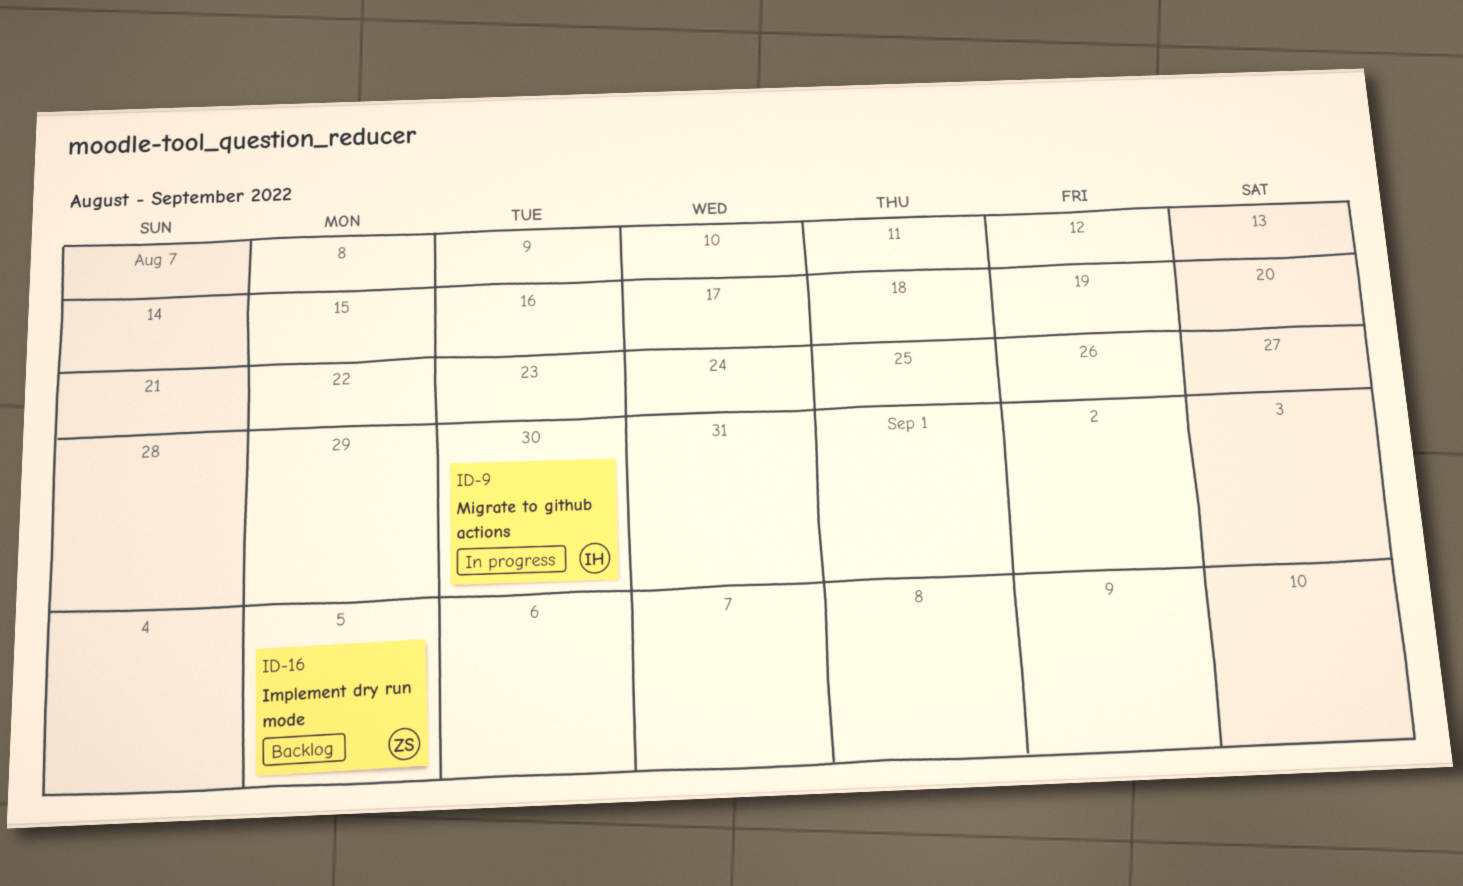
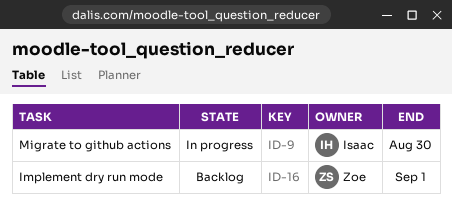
ID-16, due: Sep 5 -> Sep 1

